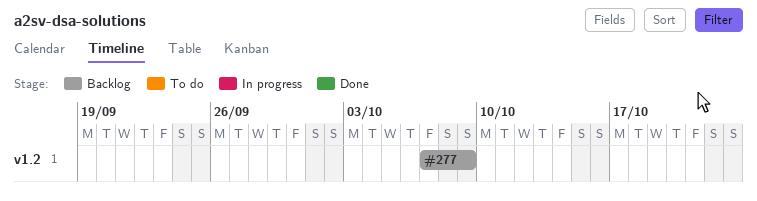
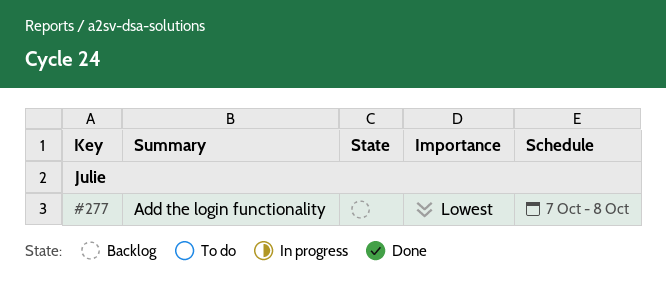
#277, due: Oct 9 -> Oct 8

